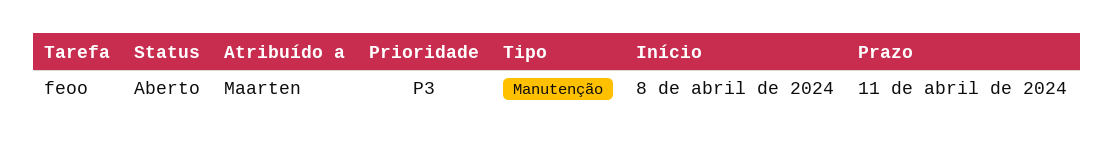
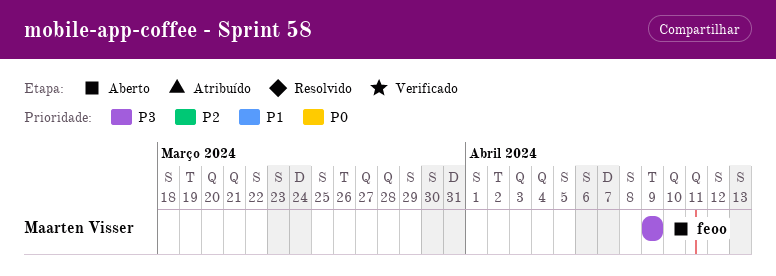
feoo, start: Apr 8 -> Apr 9
feoo, due: Apr 11 -> Apr 9

